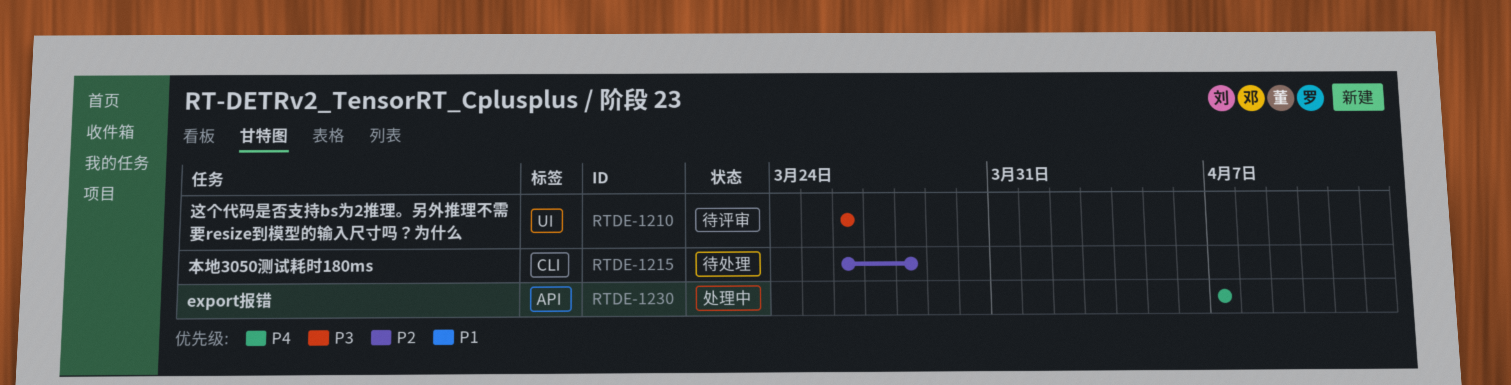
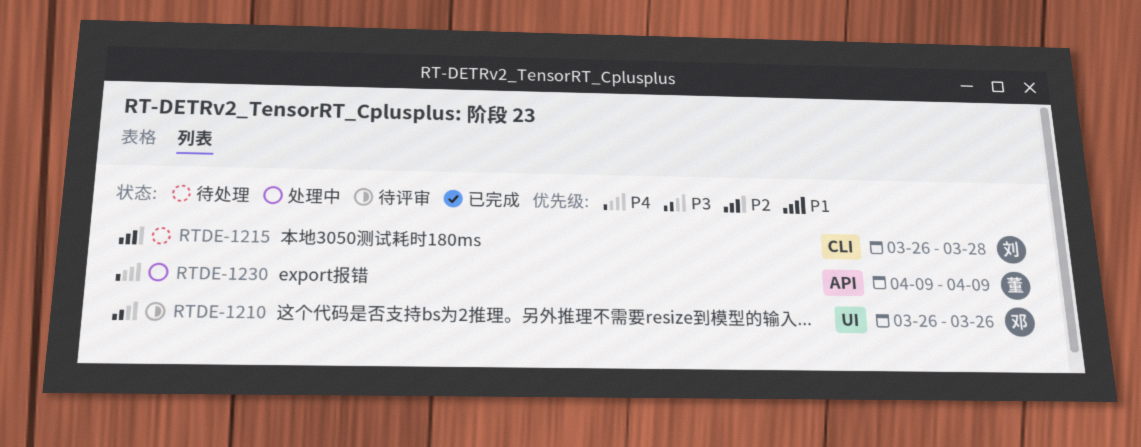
RTDE-1230, start: Apr 7 -> Apr 9
RTDE-1230, due: Apr 7 -> Apr 9

